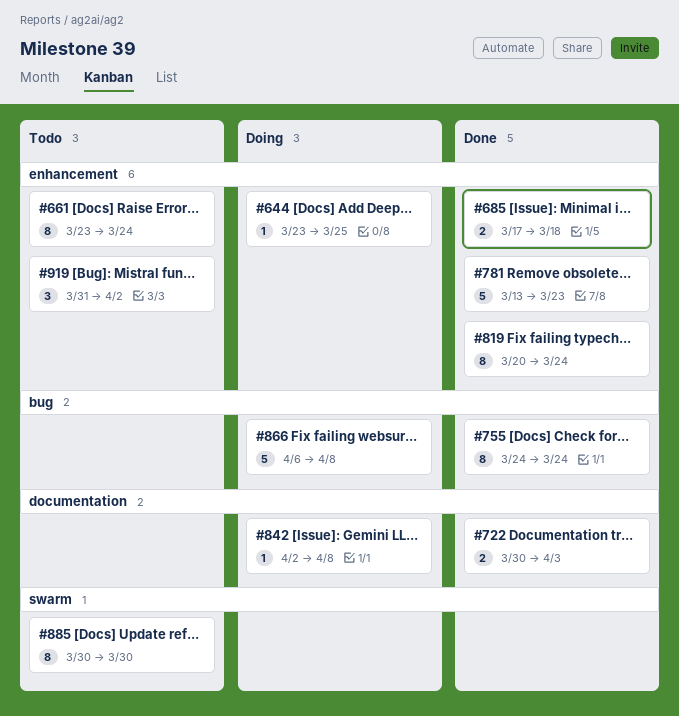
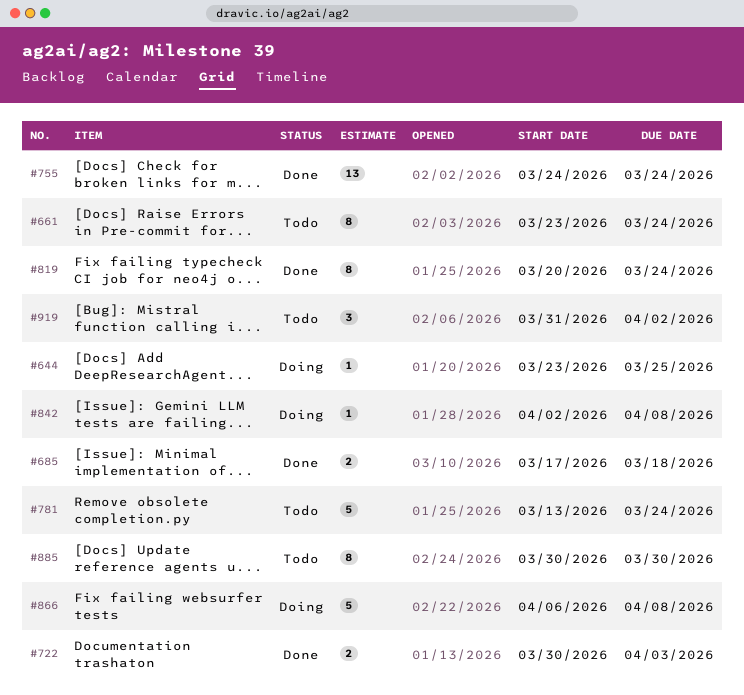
#755, estimate: 8 -> 13
#781, status: Done -> Todo
#781, due: Mar 23 -> Mar 24

